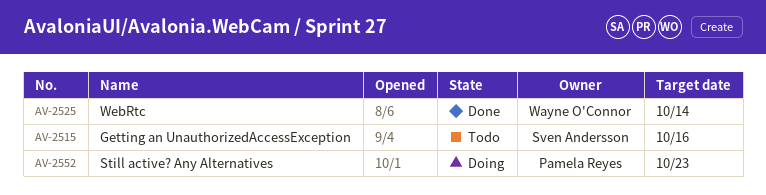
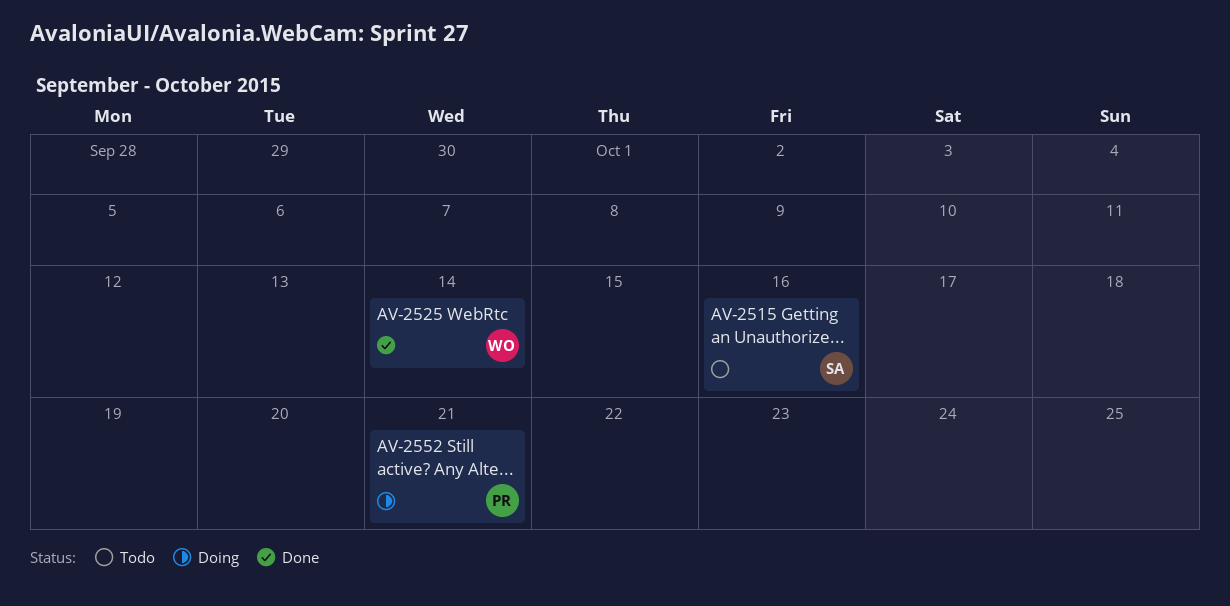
AV-2552, due: Oct 23 -> Oct 21

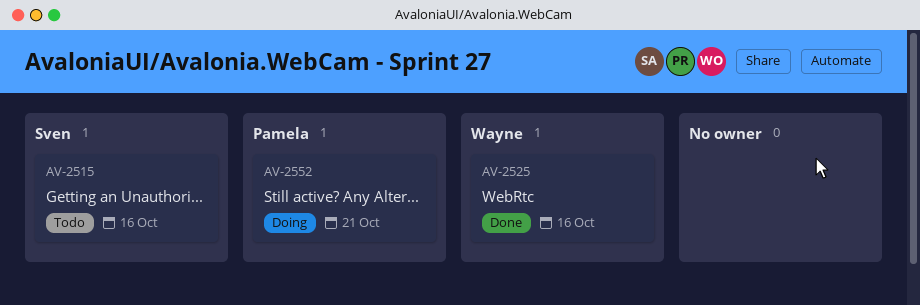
AV-2525, due: Oct 14 -> Oct 16

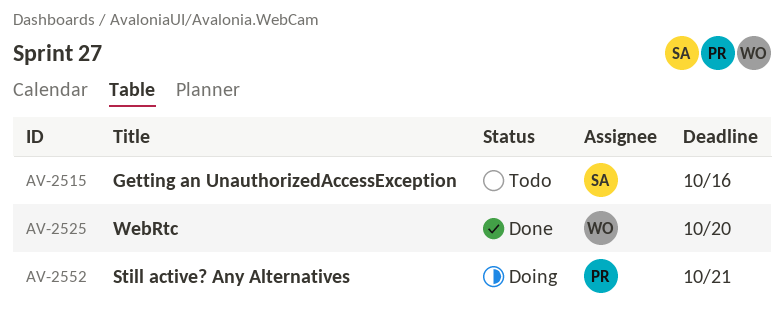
AV-2525, due: Oct 16 -> Oct 20

